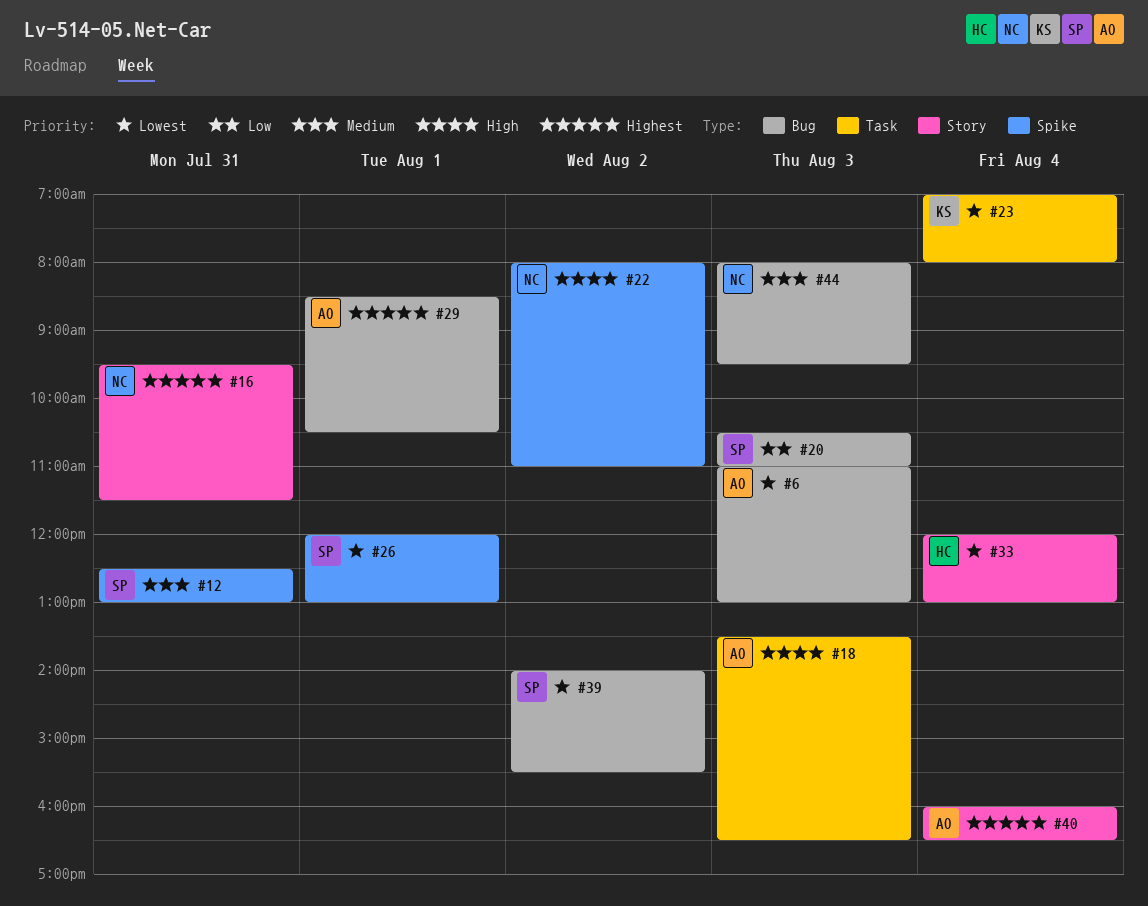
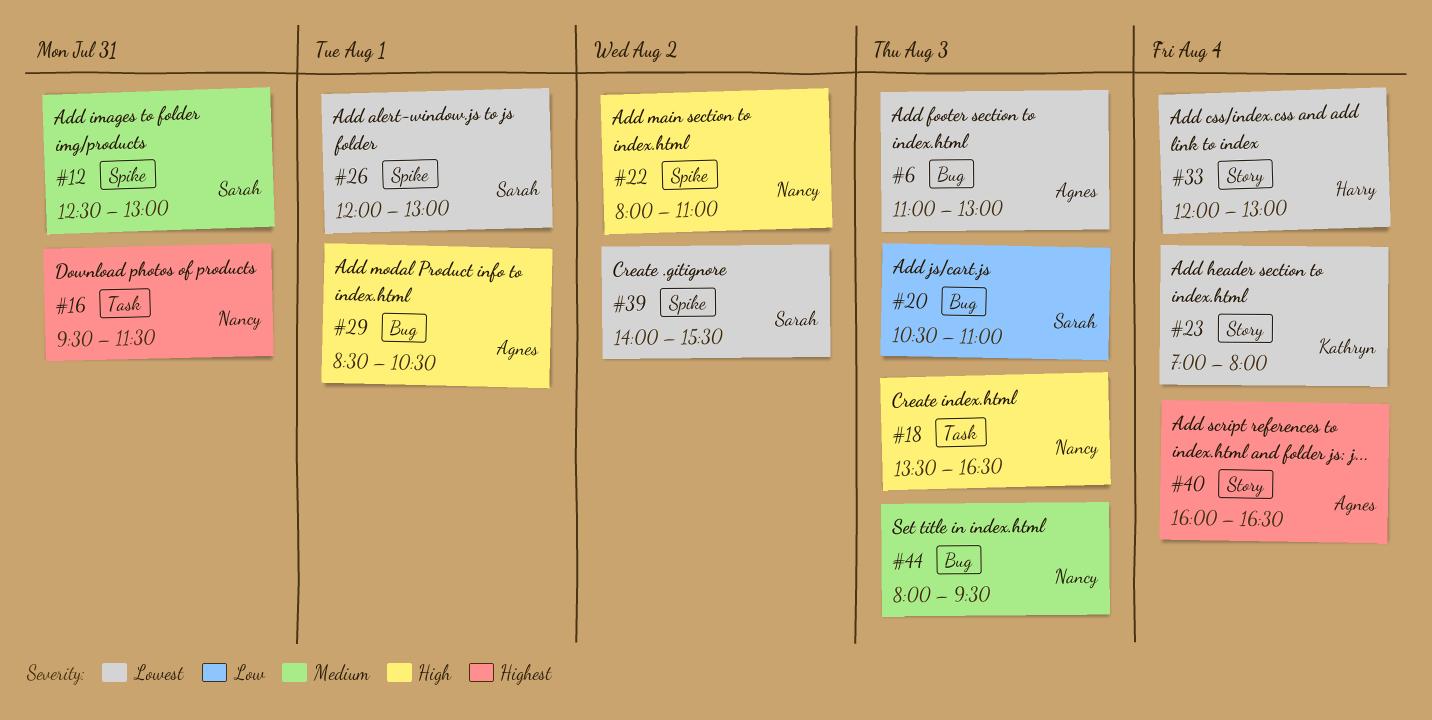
#16, label: Story -> Task
#18, owner: Agnes -> Nancy
#23, label: Task -> Story
#29, priority: Highest -> High
#39, label: Bug -> Spike

